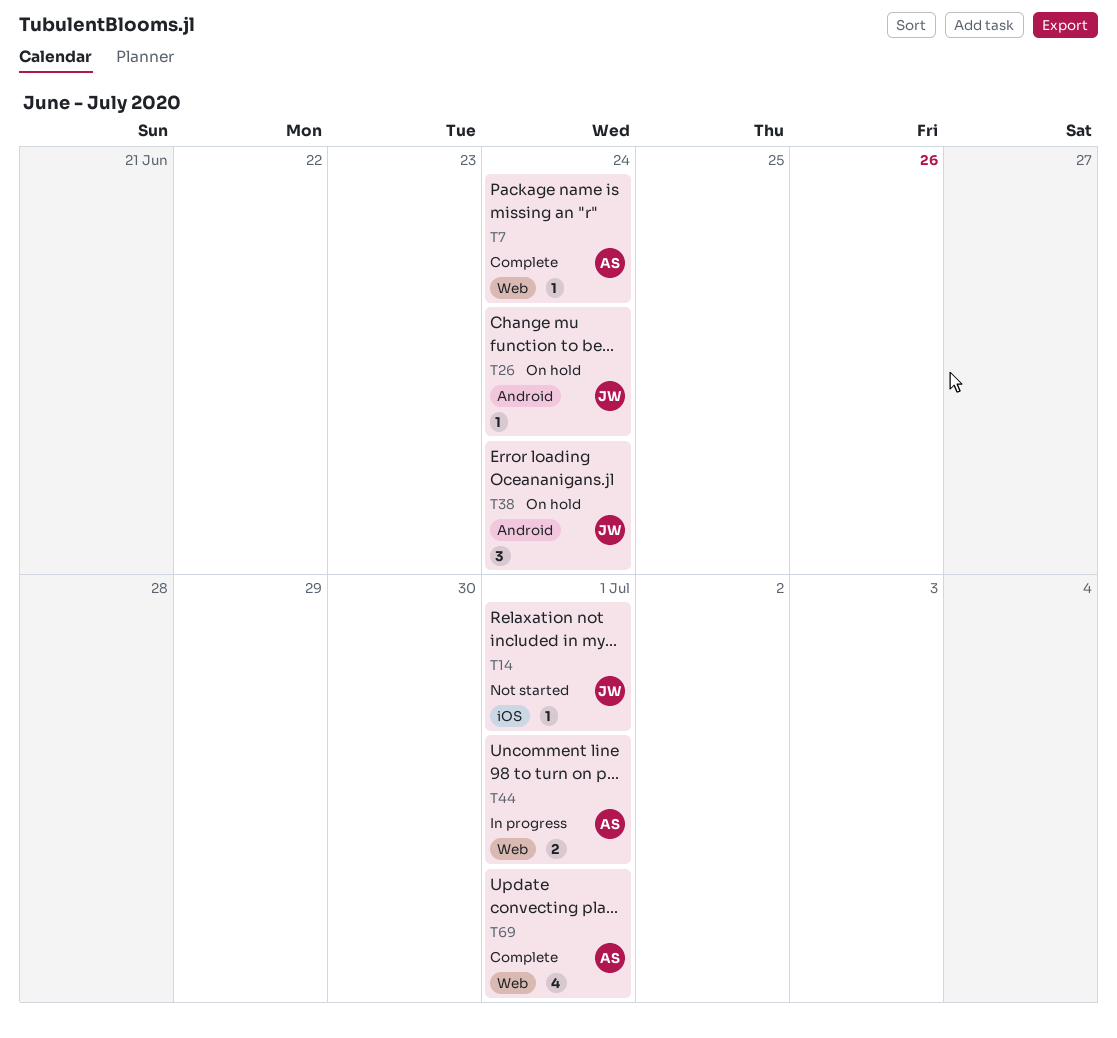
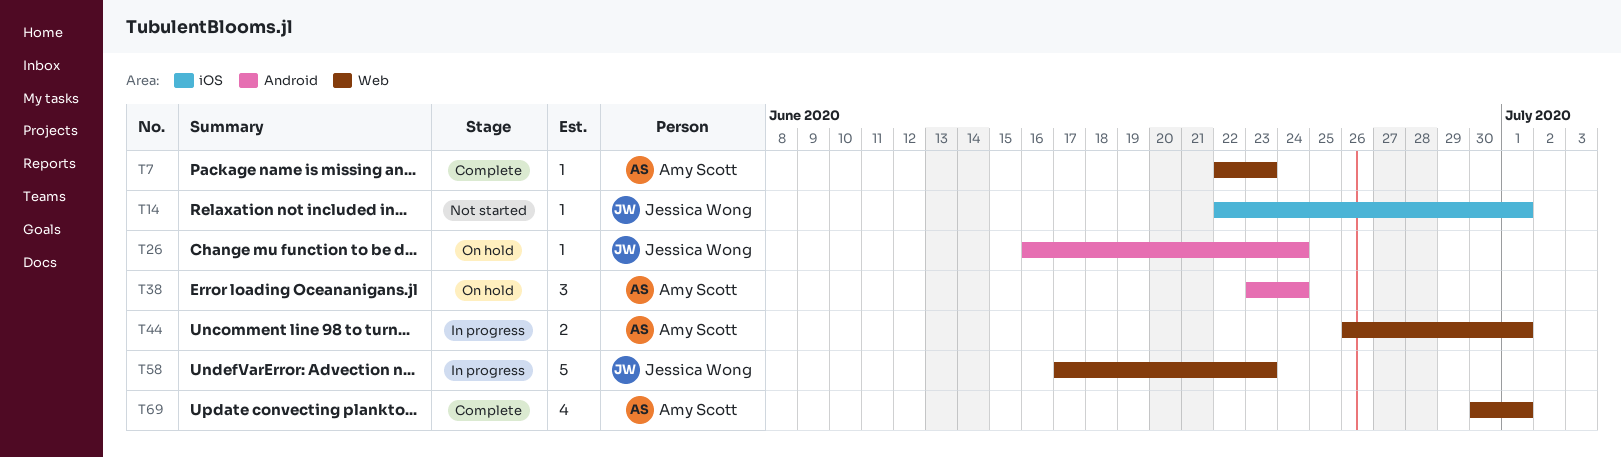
T7, due: Jun 24 -> Jun 23
T38, owner: Jessica Wong -> Amy Scott
T58: none -> present

